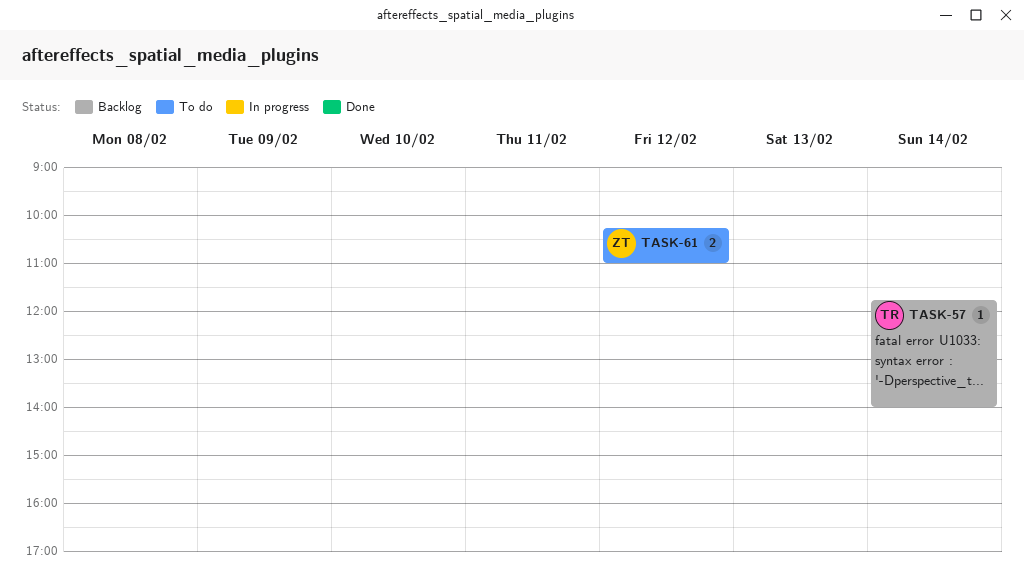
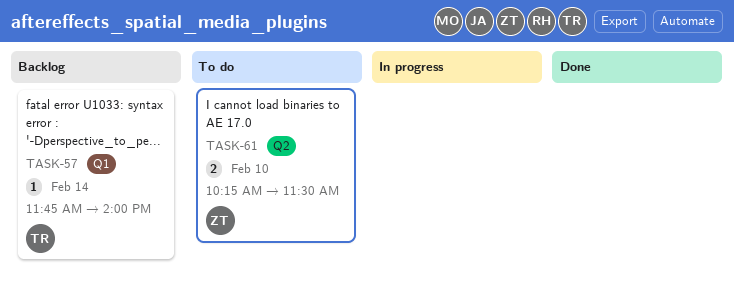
TASK-61, day: Feb 12 -> Feb 10
TASK-61, ends: 11:00 -> 11:30

